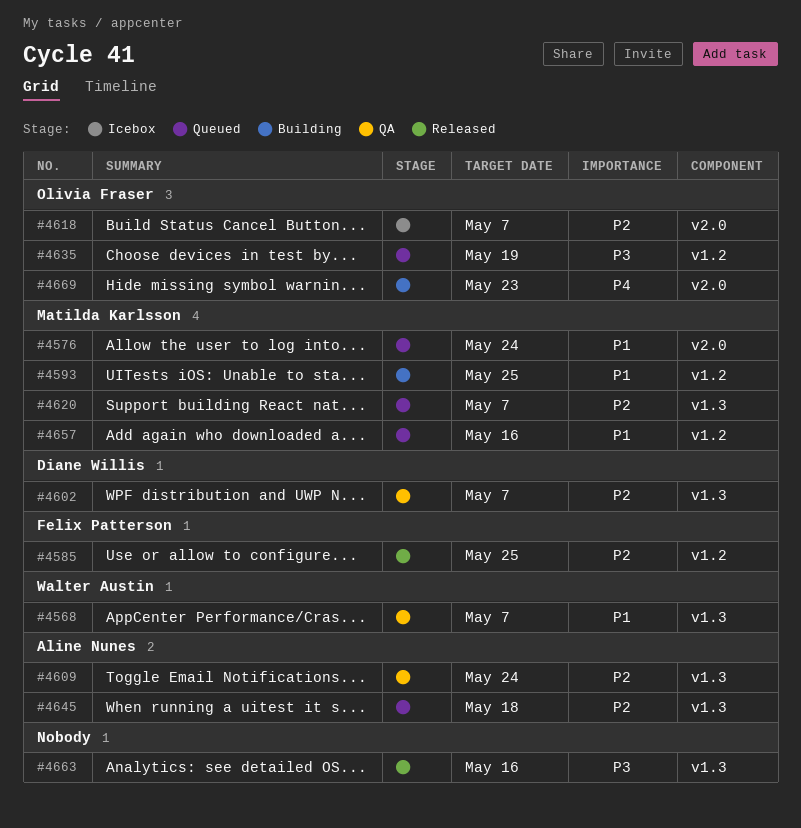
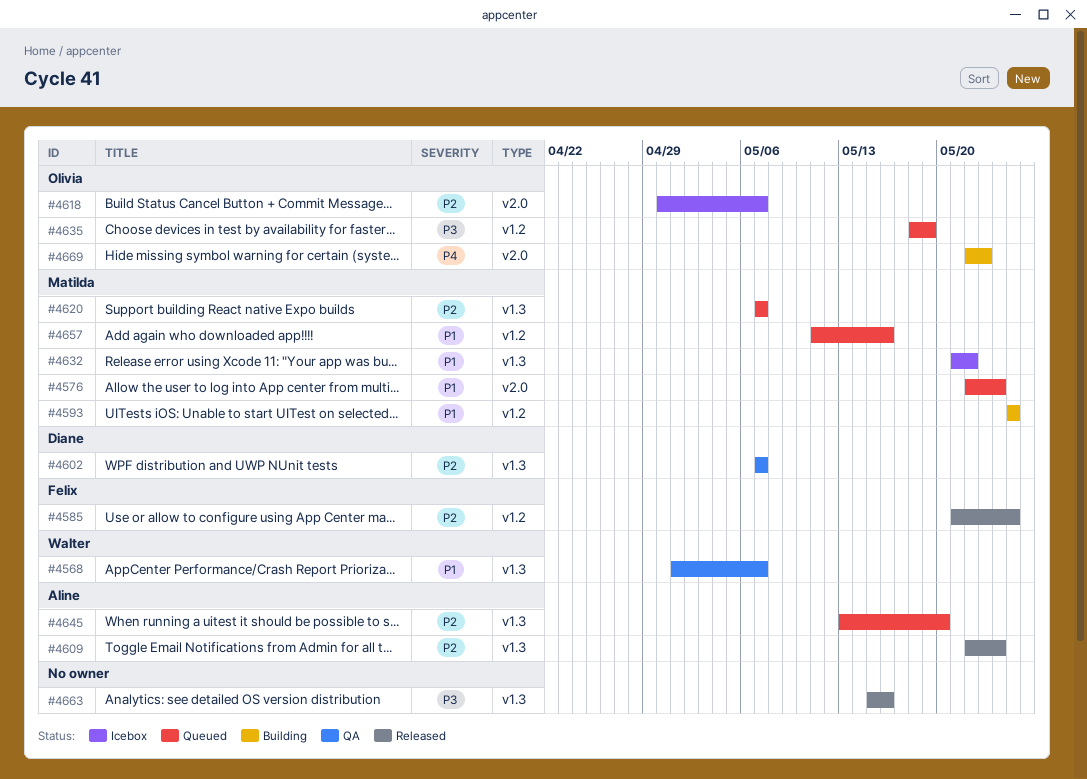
#4609, status: QA -> Released
#4632: none -> present
#4645, due: May 18 -> May 20

